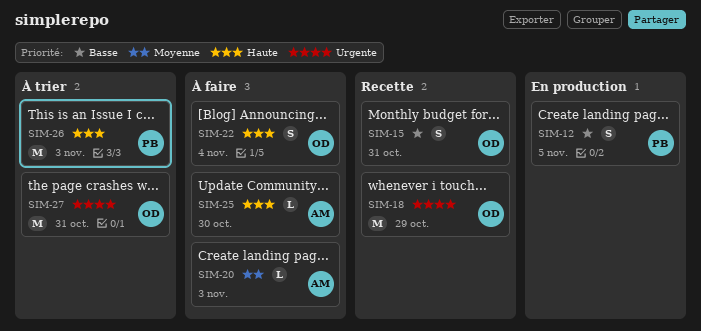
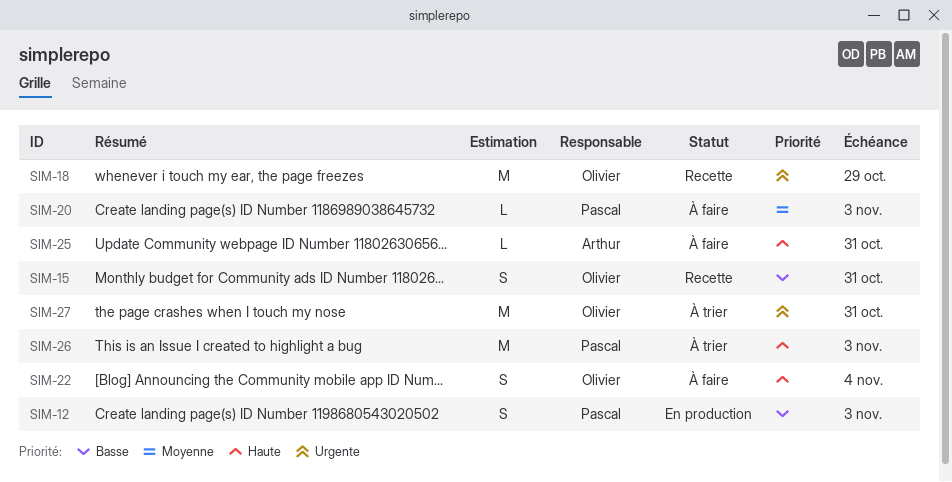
SIM-12, due: Nov 5 -> Nov 3
SIM-20, owner: Arthur -> Pascal
SIM-25, due: Oct 30 -> Oct 31

